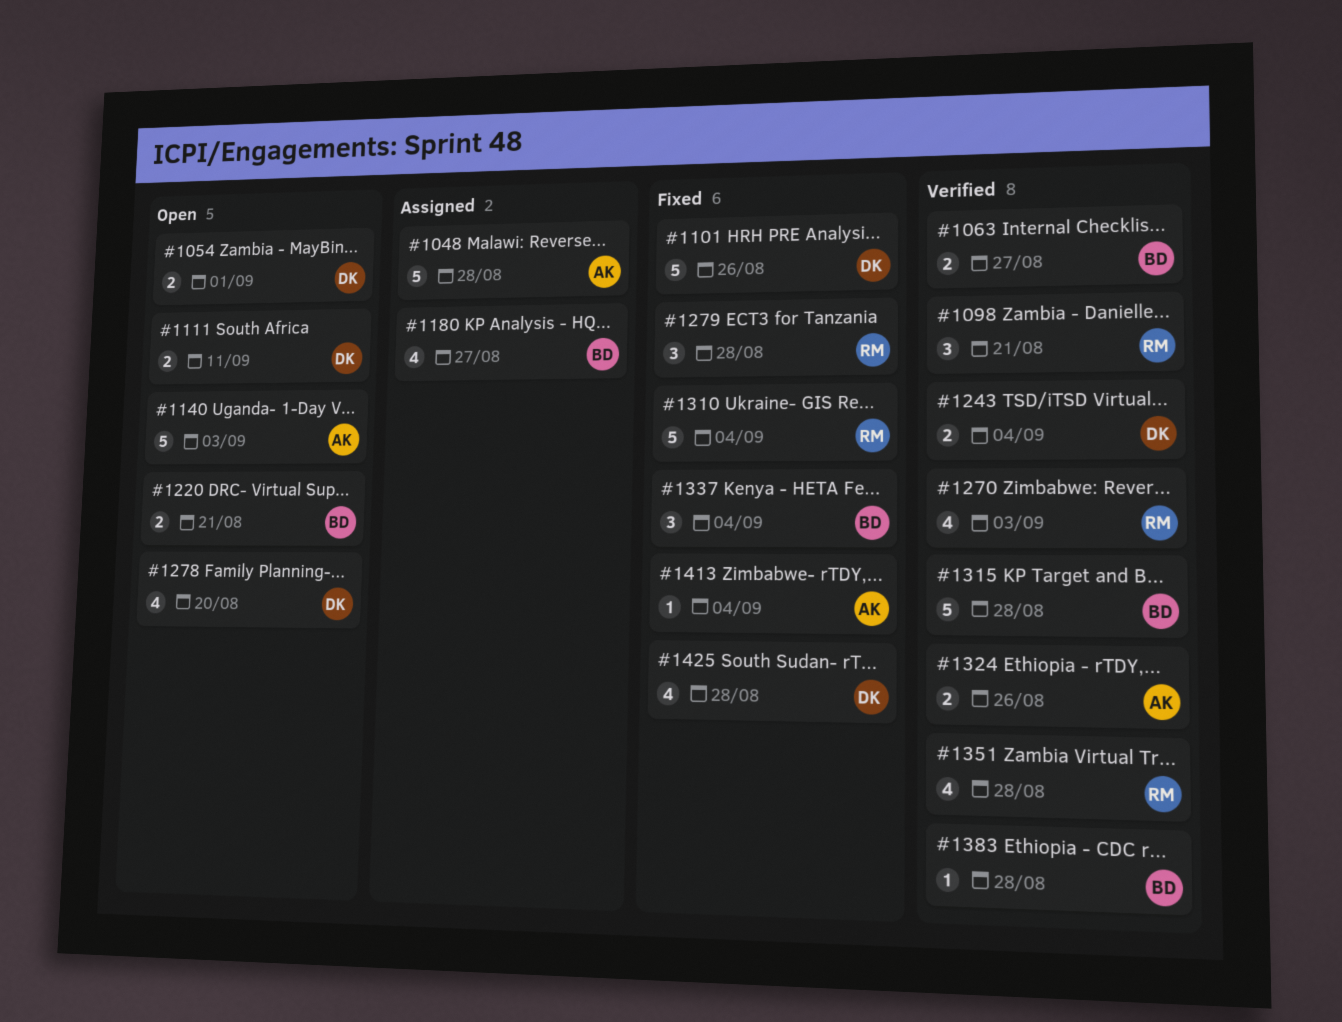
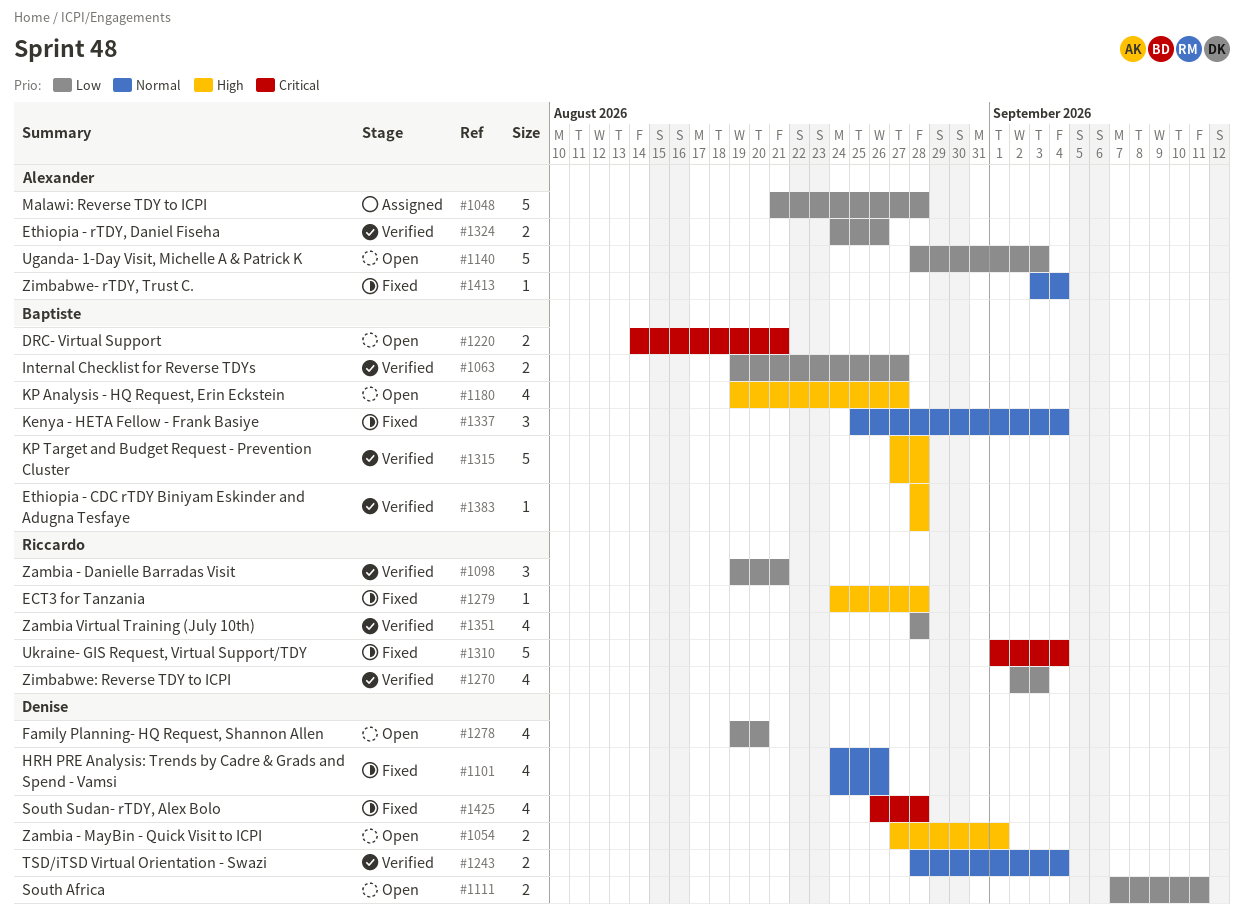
#1101, estimate: 5 -> 4
#1180, status: Assigned -> Open
#1279, estimate: 3 -> 1

